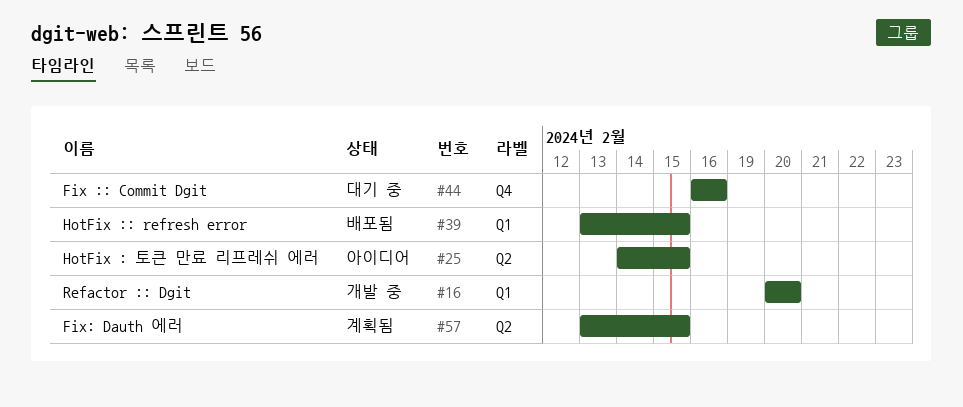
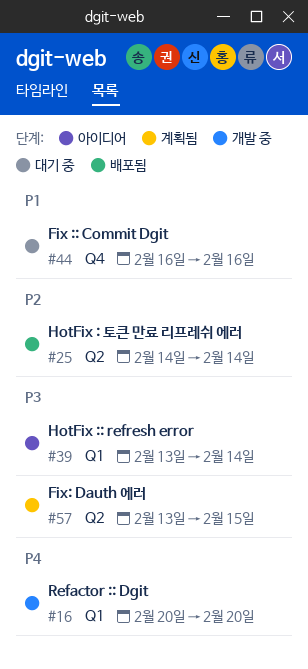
#25, status: 아이디어 -> 배포됨
#25, due: Feb 15 -> Feb 14
#39, status: 배포됨 -> 아이디어
#39, due: Feb 15 -> Feb 14

